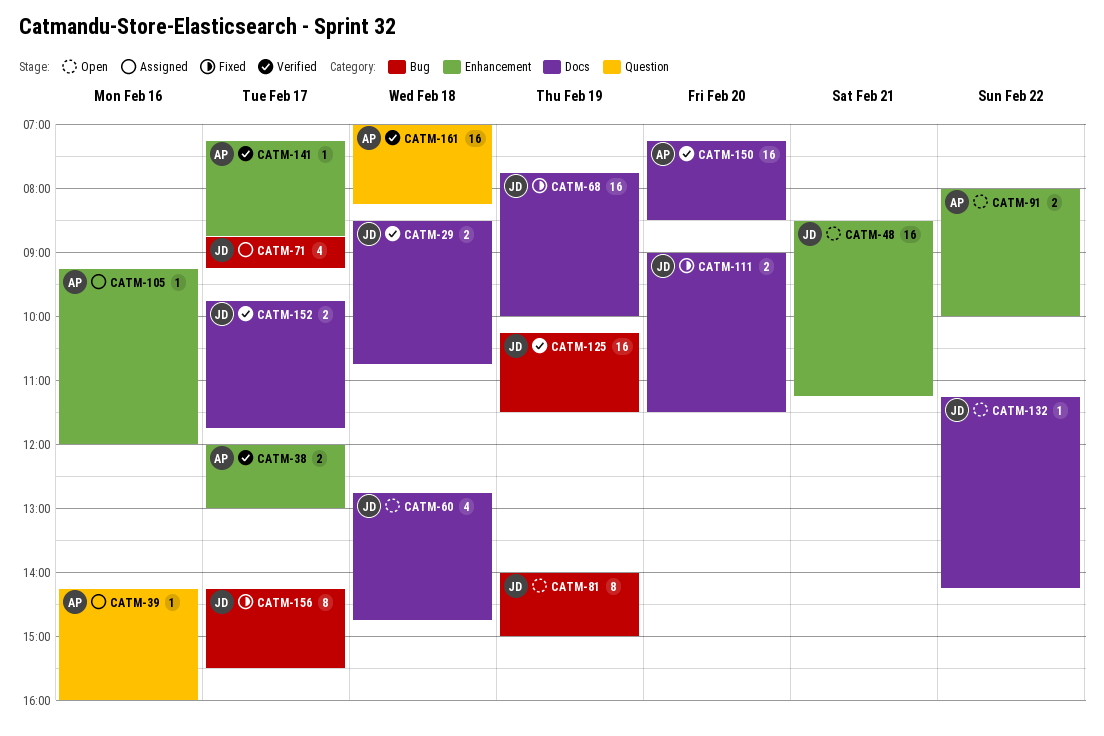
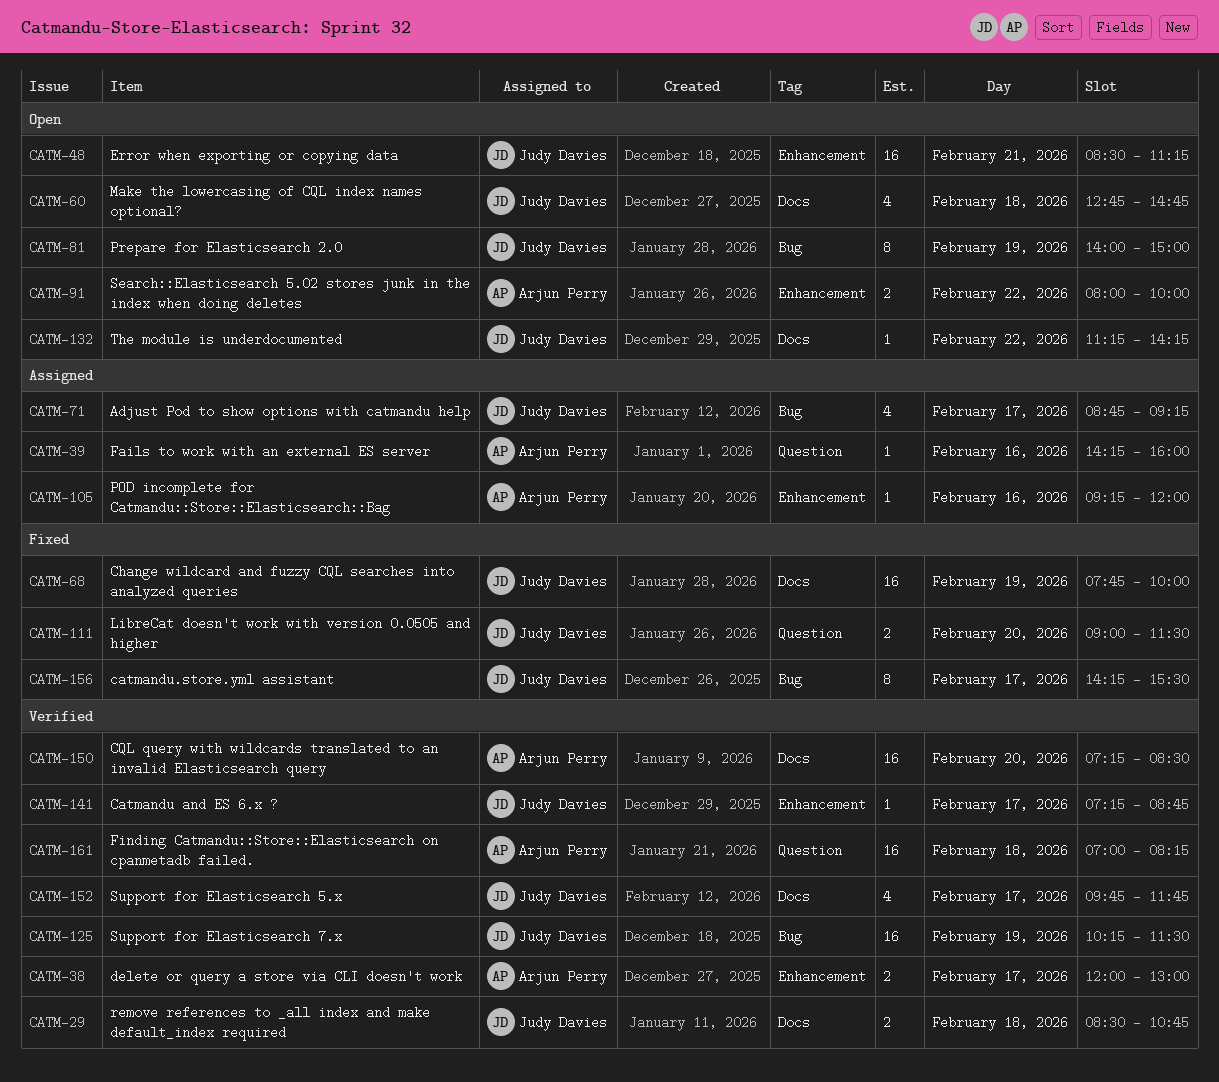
CATM-111, label: Docs -> Question
CATM-141, owner: Arjun Perry -> Judy Davies
CATM-152, estimate: 2 -> 4

